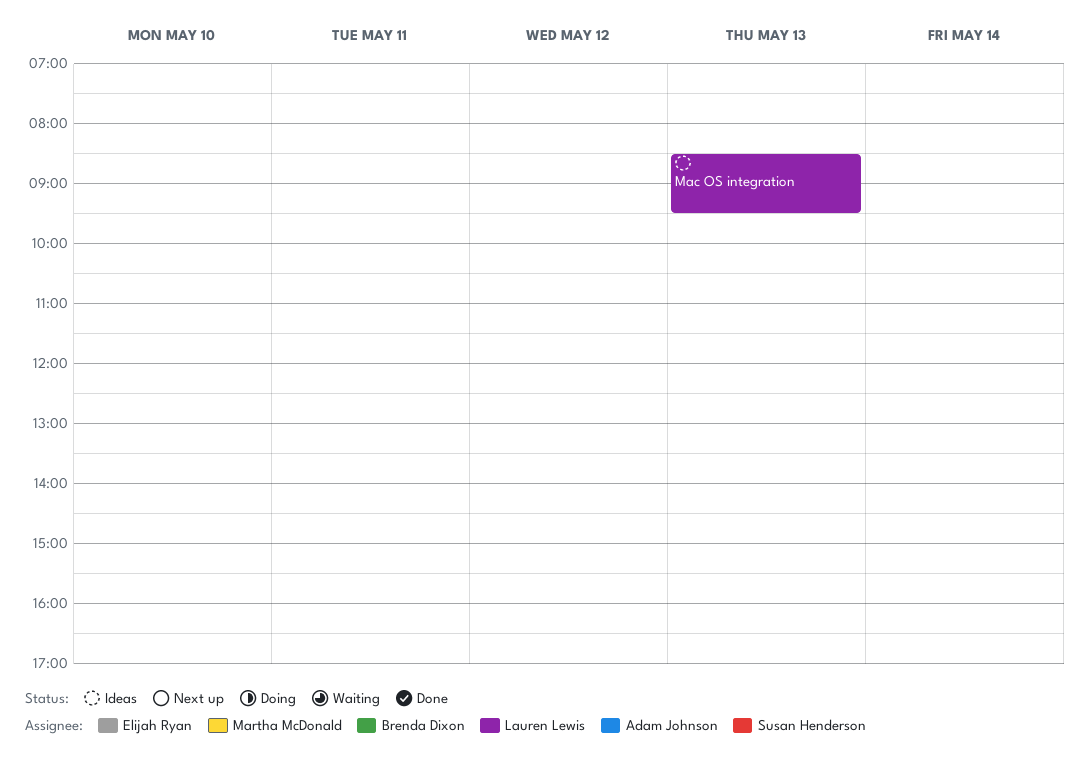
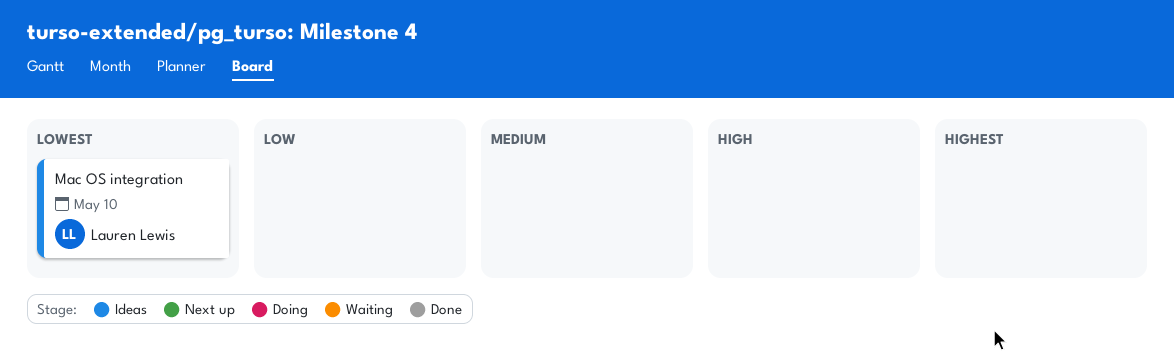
Mac OS integration, day: May 13 -> May 10

